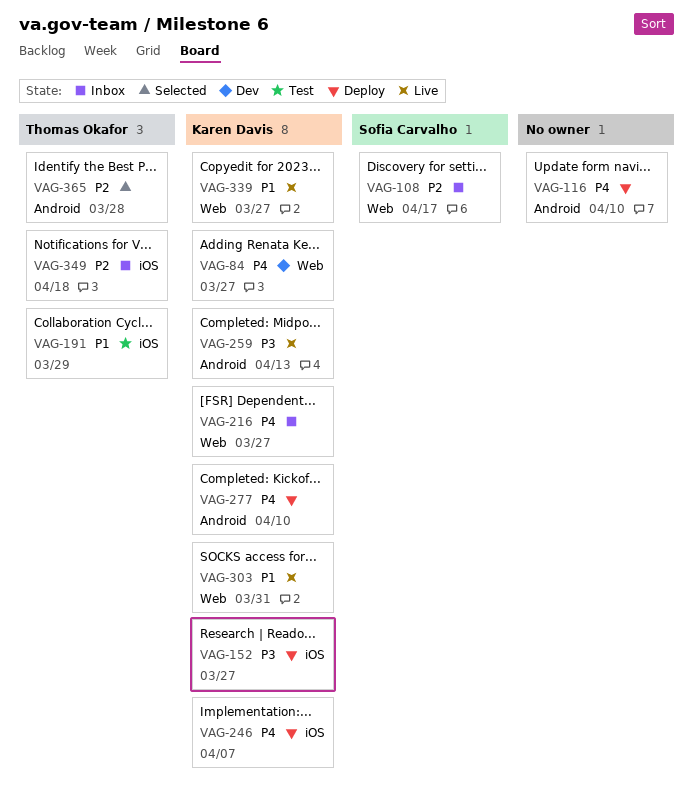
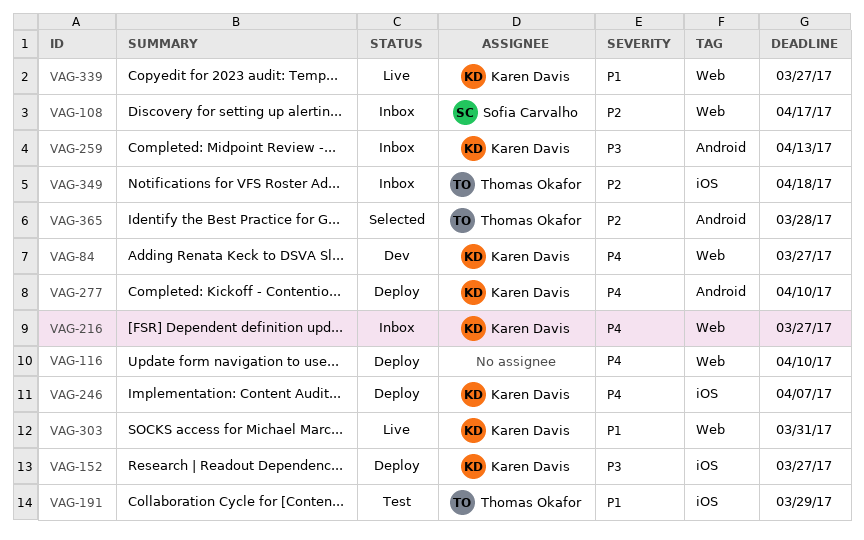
VAG-116, label: Android -> Web
VAG-259, status: Live -> Inbox

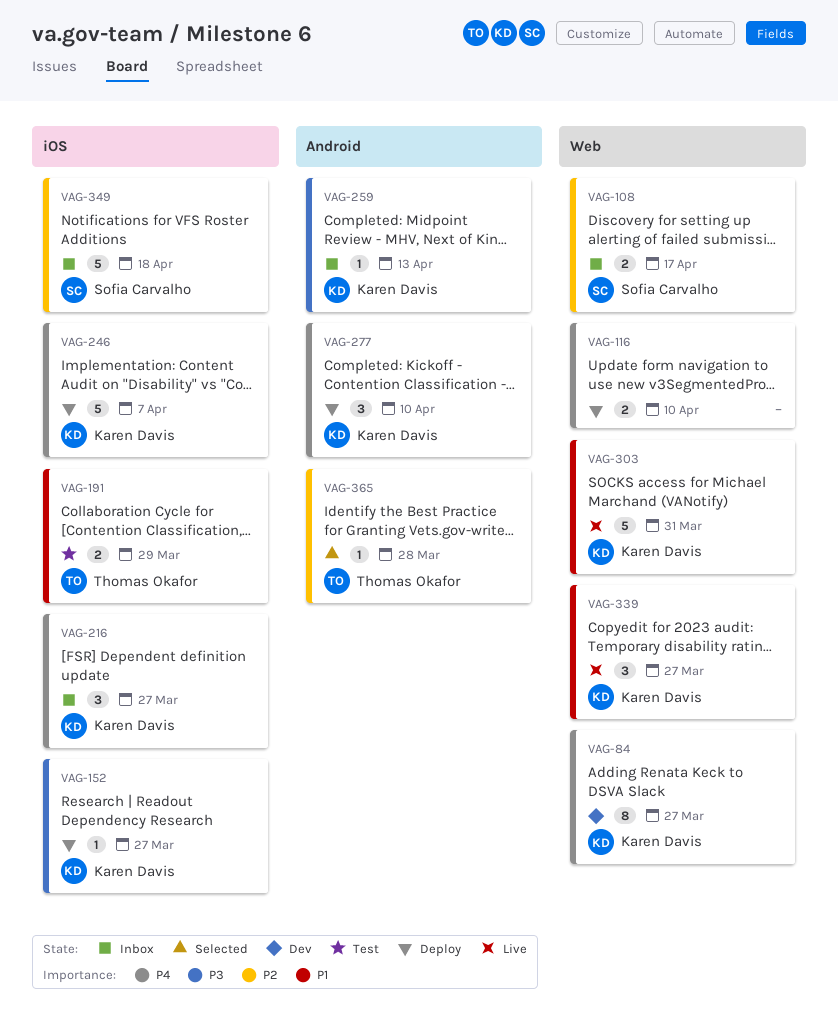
VAG-216, label: Web -> iOS
VAG-349, owner: Thomas Okafor -> Sofia Carvalho

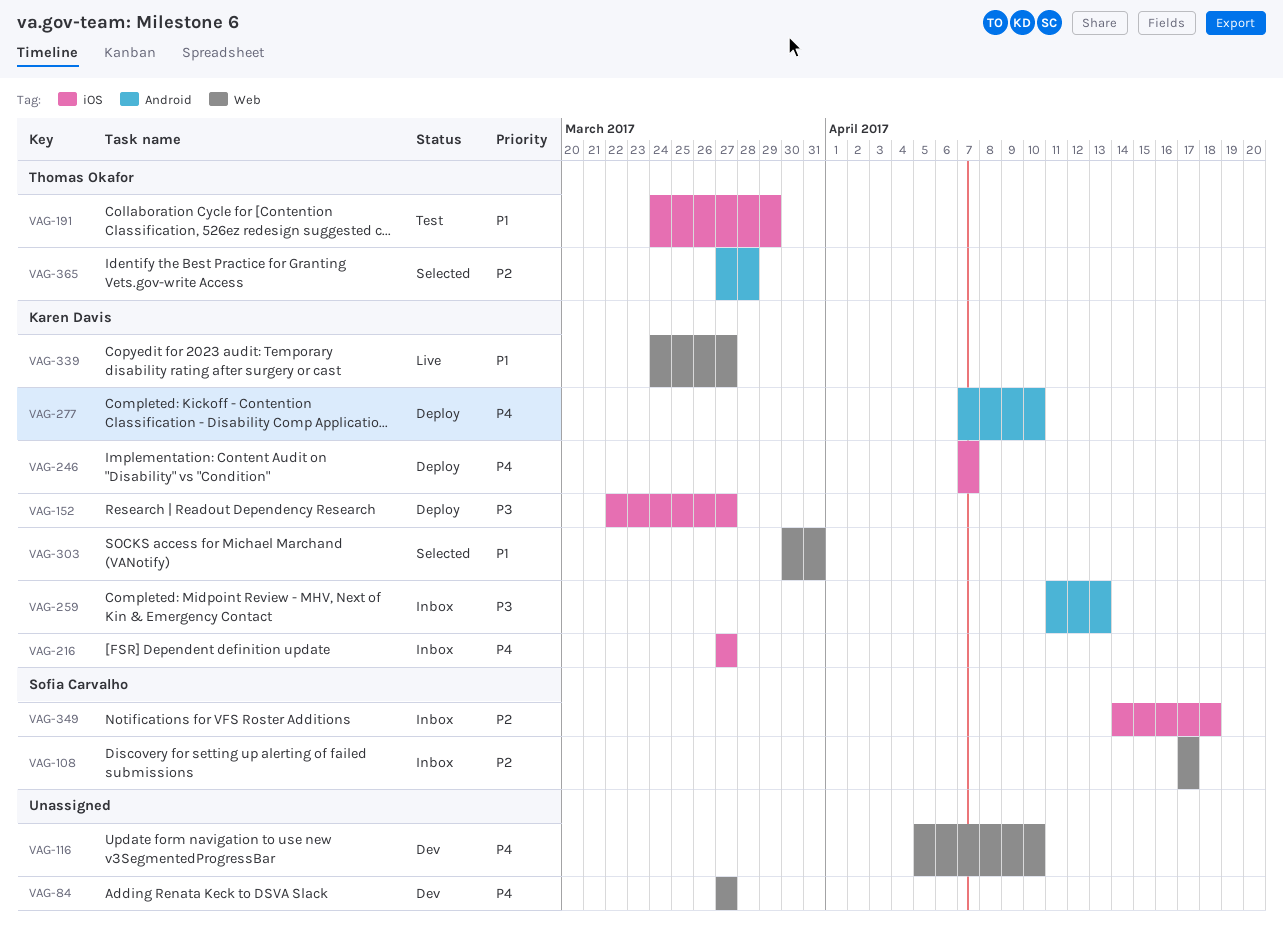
VAG-84, owner: Karen Davis -> none
VAG-116, status: Deploy -> Dev
VAG-303, status: Live -> Selected

